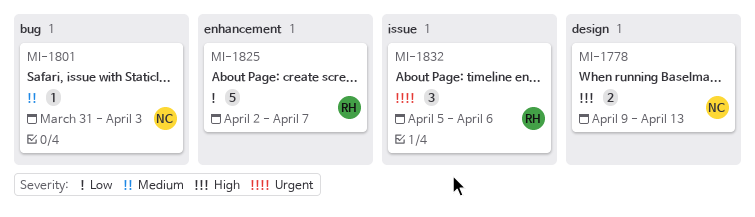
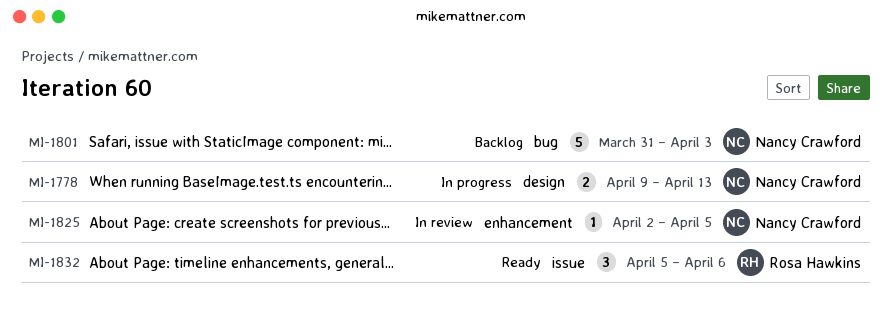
MI-1801, estimate: 1 -> 5
MI-1825, owner: Rosa Hawkins -> Nancy Crawford
MI-1825, estimate: 5 -> 1
MI-1825, due: Apr 7 -> Apr 5

